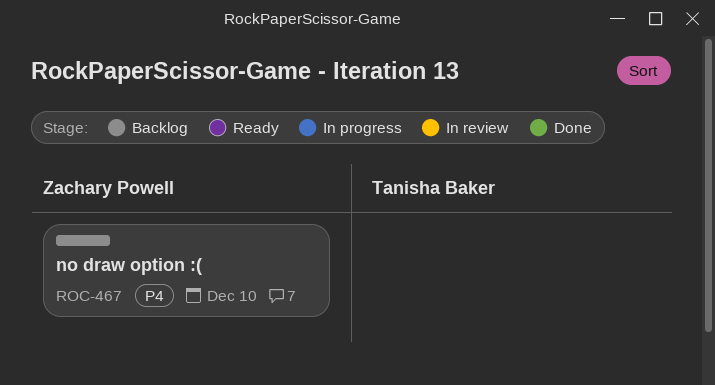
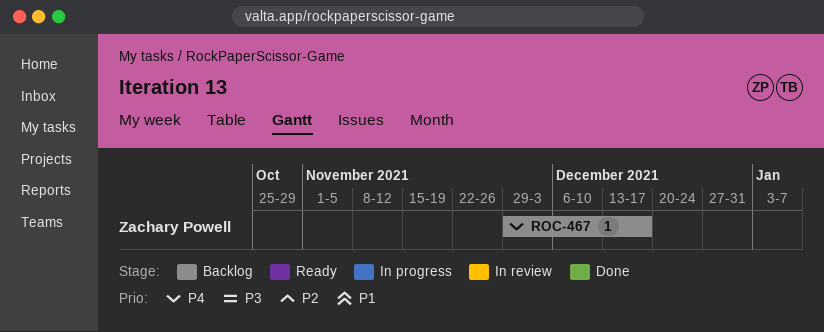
ROC-467, due: Dec 10 -> Dec 17

